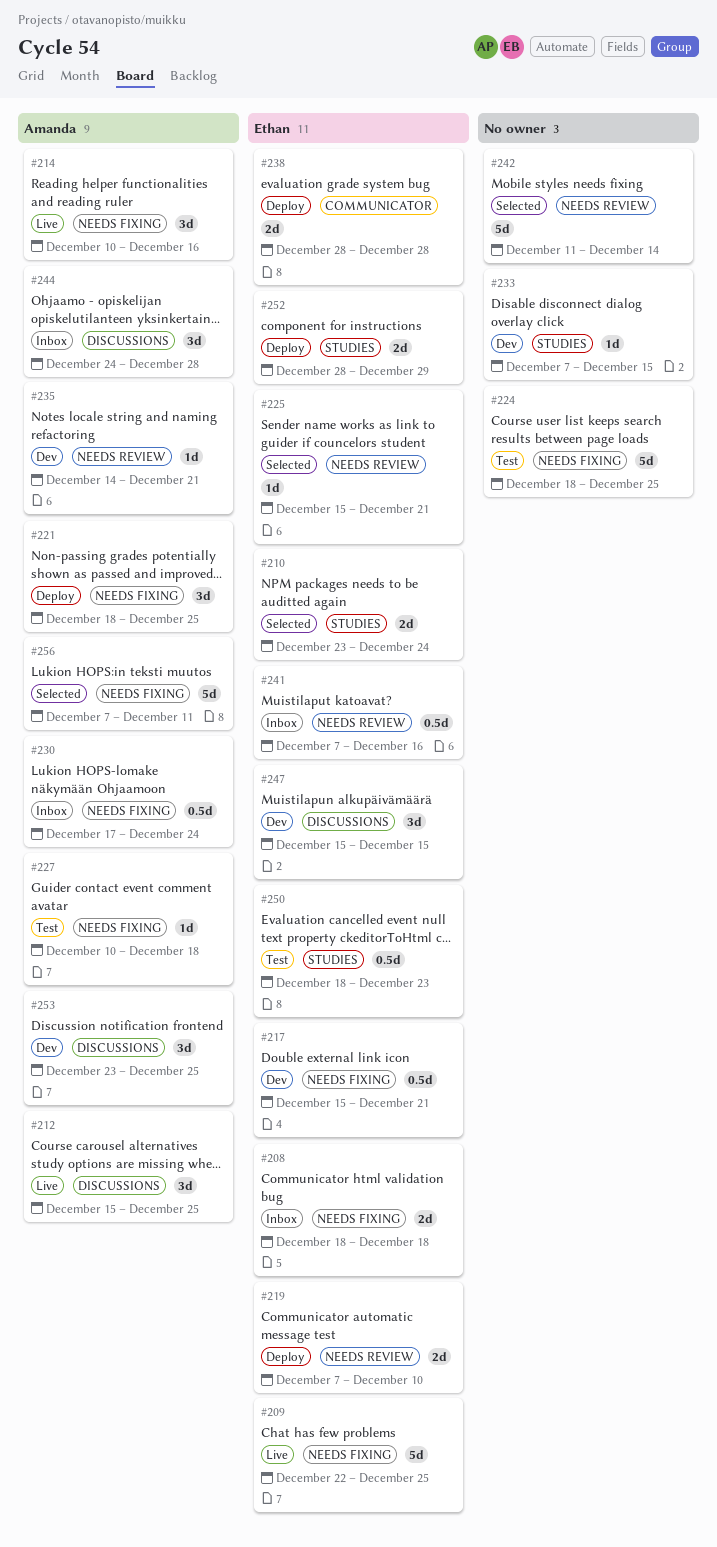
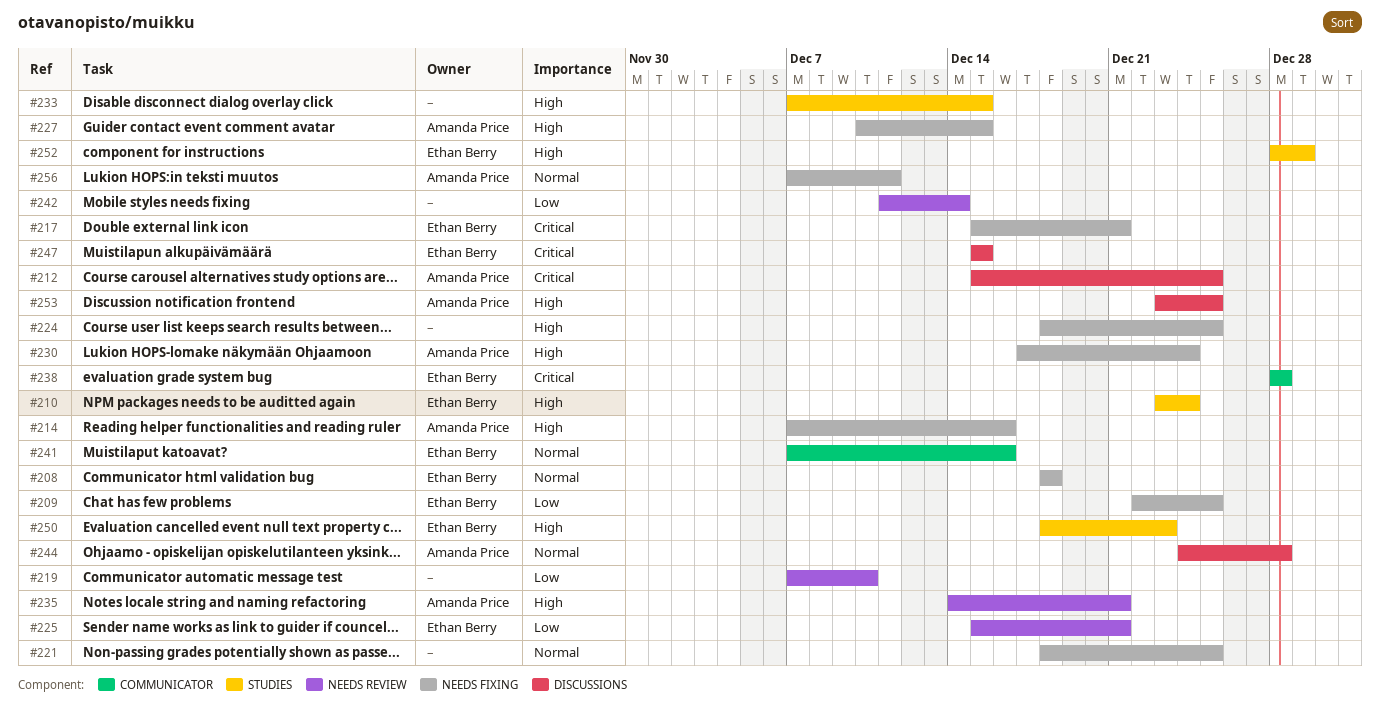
#214, start: Dec 10 -> Dec 7
#219, owner: Ethan Berry -> none
#221, owner: Amanda Price -> none
#227, due: Dec 18 -> Dec 15
#241, label: NEEDS REVIEW -> COMMUNICATOR

